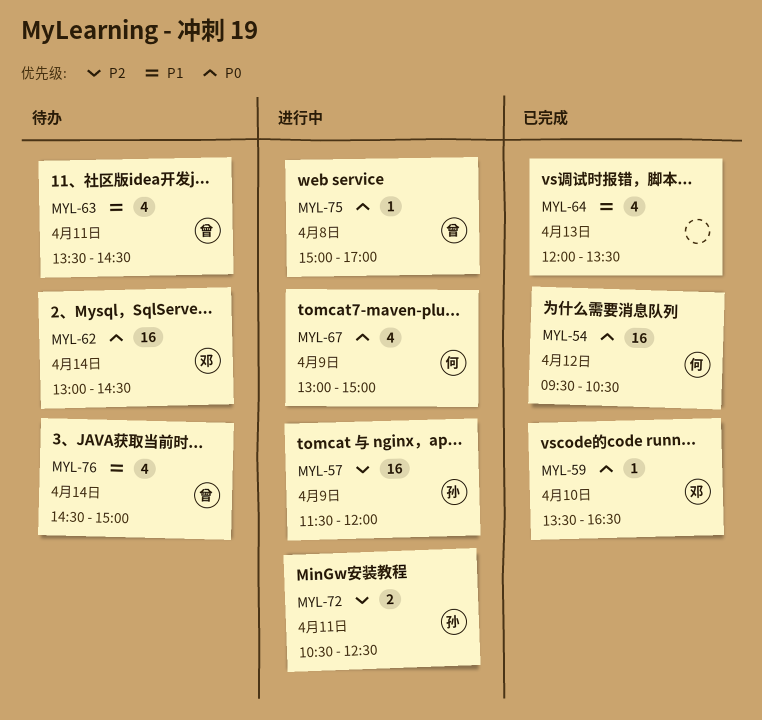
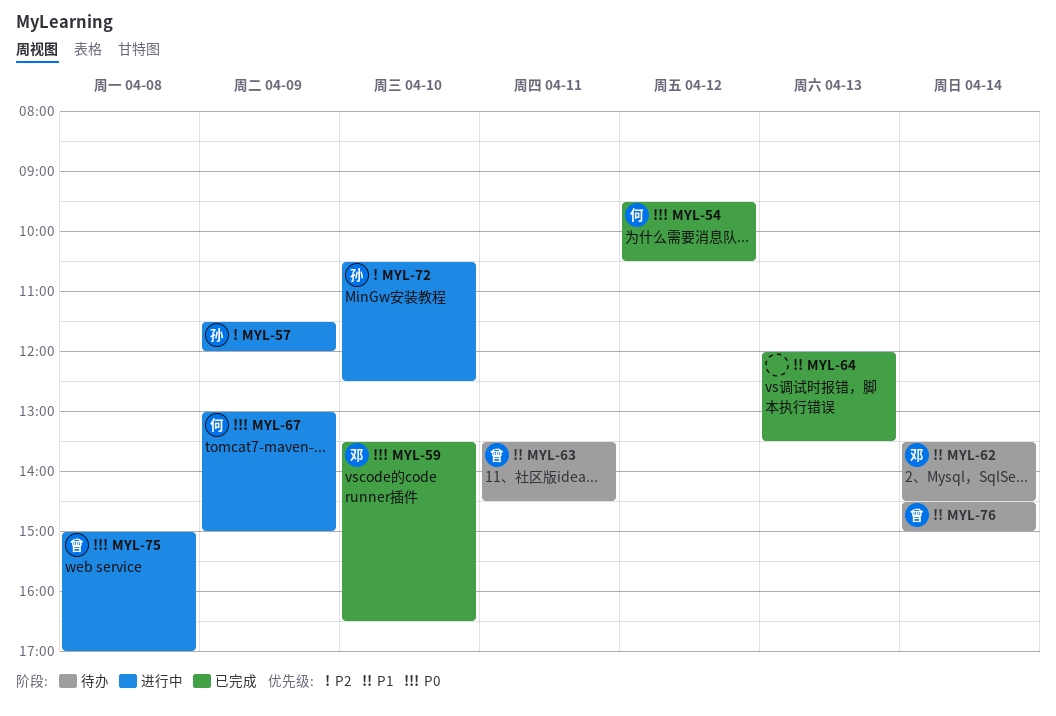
MYL-62, priority: P0 -> P1
MYL-62, begins: 13:00 -> 13:30
MYL-72, day: Apr 11 -> Apr 10

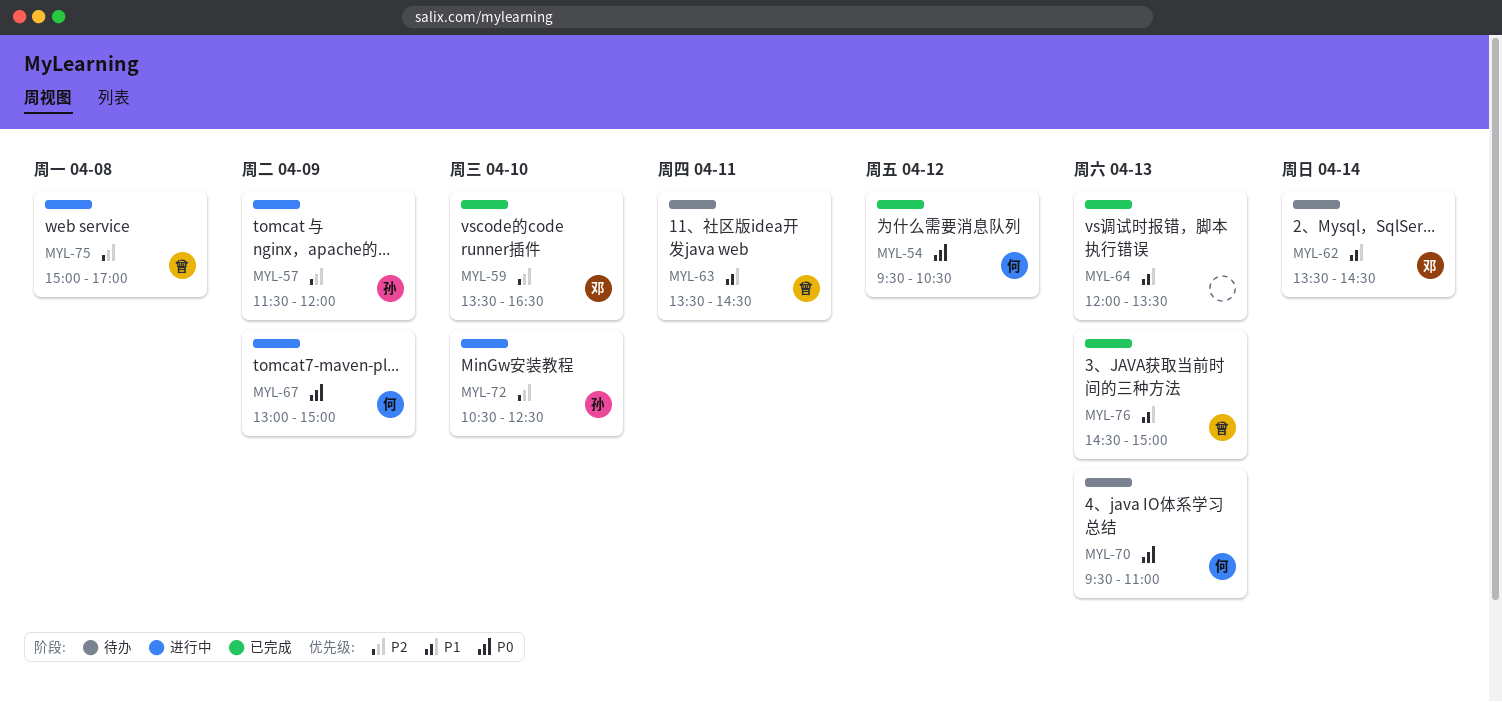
MYL-59, priority: P0 -> P2
MYL-70: none -> present
MYL-75, priority: P0 -> P2
MYL-76, status: 待办 -> 已完成
MYL-76, day: Apr 14 -> Apr 13

